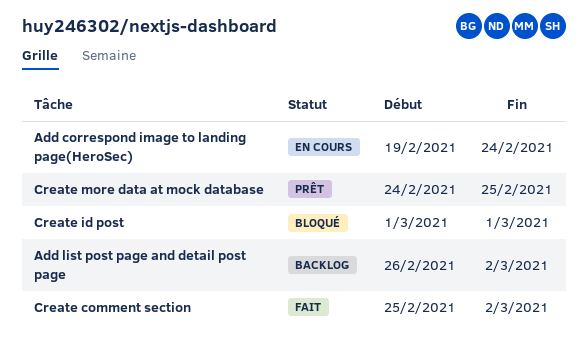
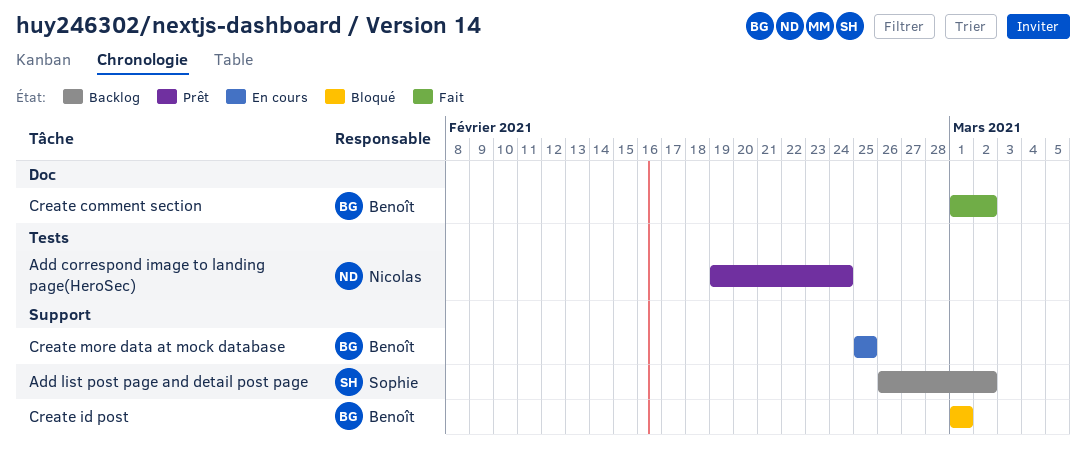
Add correspond image to landing page(HeroSec), status: En cours -> Prêt
Create comment section, start: Feb 25 -> Mar 1
Create more data at mock database, status: Prêt -> En cours
Create more data at mock database, start: Feb 24 -> Feb 25

